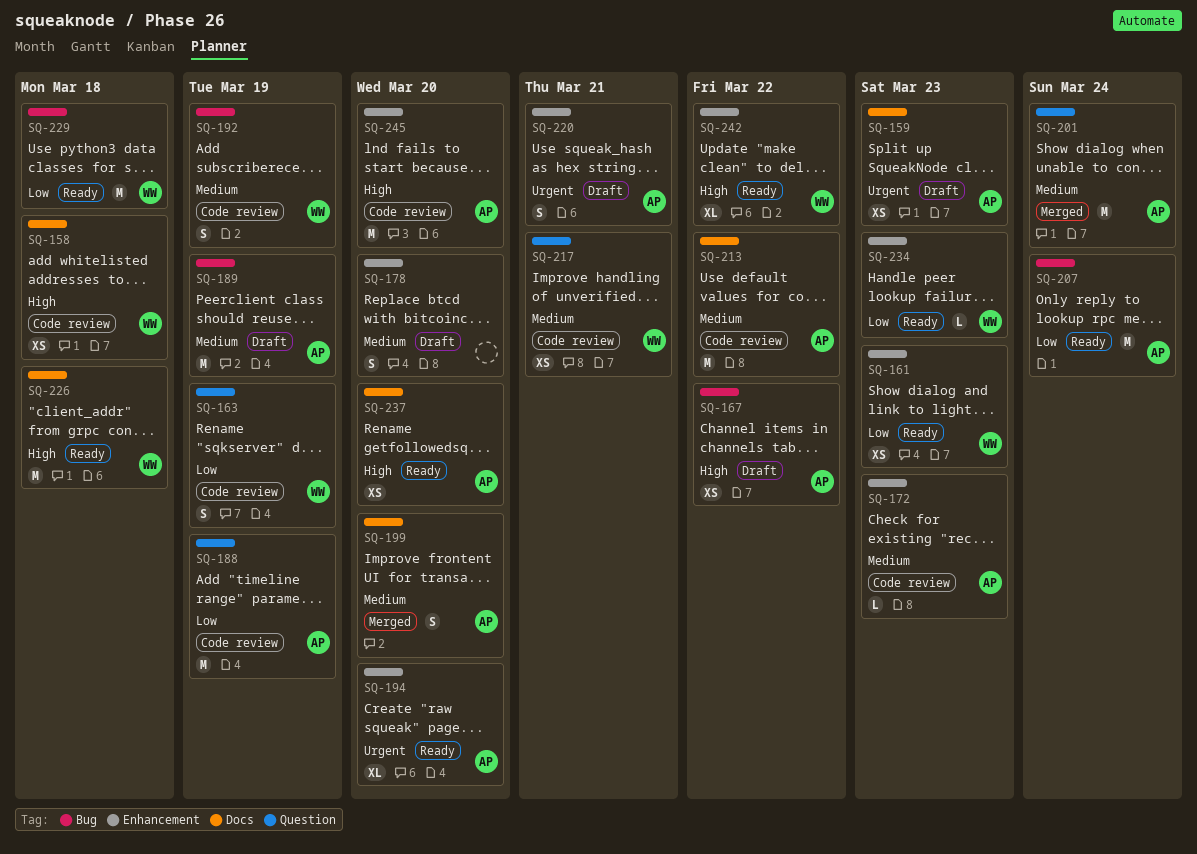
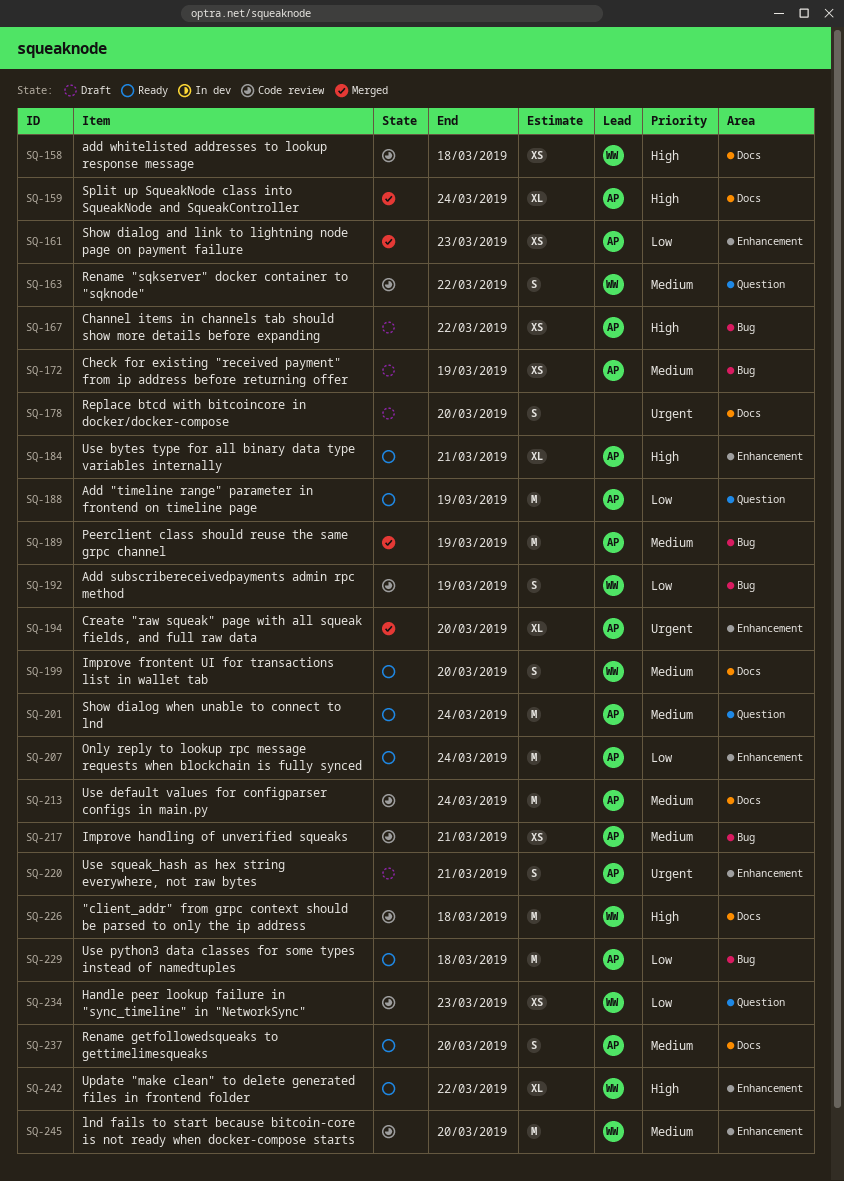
SQ-159, status: Draft -> Merged
SQ-159, priority: Urgent -> High
SQ-159, estimate: XS -> XL
SQ-159, due: Mar 23 -> Mar 24
SQ-161, status: Ready -> Merged
SQ-161, owner: WW -> AP
SQ-163, priority: Low -> Medium
SQ-163, due: Mar 19 -> Mar 22
SQ-172, status: Code review -> Draft
SQ-172, label: Enhancement -> Bug
SQ-172, estimate: L -> XS
SQ-172, due: Mar 23 -> Mar 19
SQ-178, priority: Medium -> Urgent
SQ-178, label: Enhancement -> Docs
SQ-184: none -> present
SQ-188, status: Code review -> Ready
SQ-189, status: Draft -> Merged
SQ-192, priority: Medium -> Low
SQ-194, status: Ready -> Merged
SQ-199, status: Merged -> Ready
SQ-199, owner: AP -> WW
SQ-201, status: Merged -> Ready
SQ-207, label: Bug -> Enhancement
SQ-213, due: Mar 22 -> Mar 24
SQ-217, owner: WW -> AP
SQ-217, label: Question -> Bug
SQ-226, status: Ready -> Code review
SQ-229, owner: WW -> AP
SQ-234, status: Ready -> Code review
SQ-234, label: Enhancement -> Question
SQ-234, estimate: L -> XS
SQ-237, priority: High -> Medium
SQ-237, estimate: XS -> S
SQ-245, owner: AP -> WW
SQ-245, priority: High -> Medium

